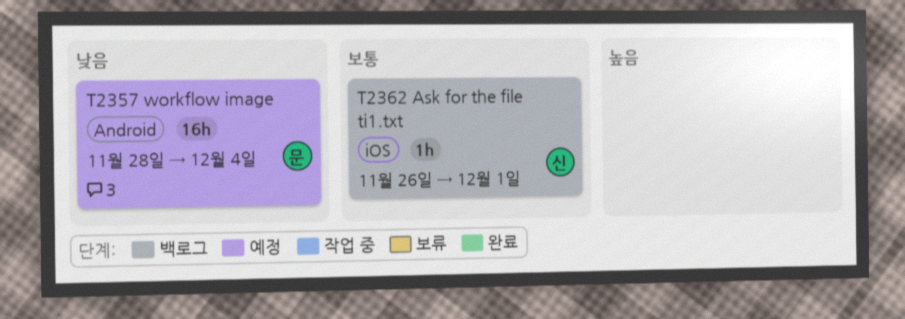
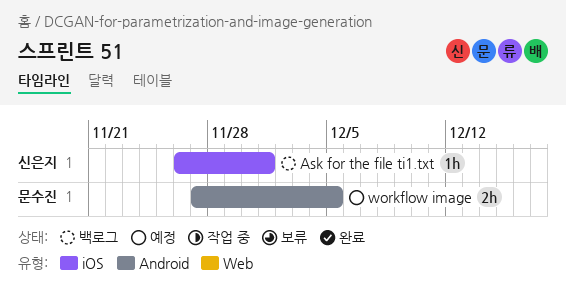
workflow image, estimate: 16h -> 2h
workflow image, start: Nov 28 -> Nov 27
workflow image, due: Dec 4 -> Dec 5

